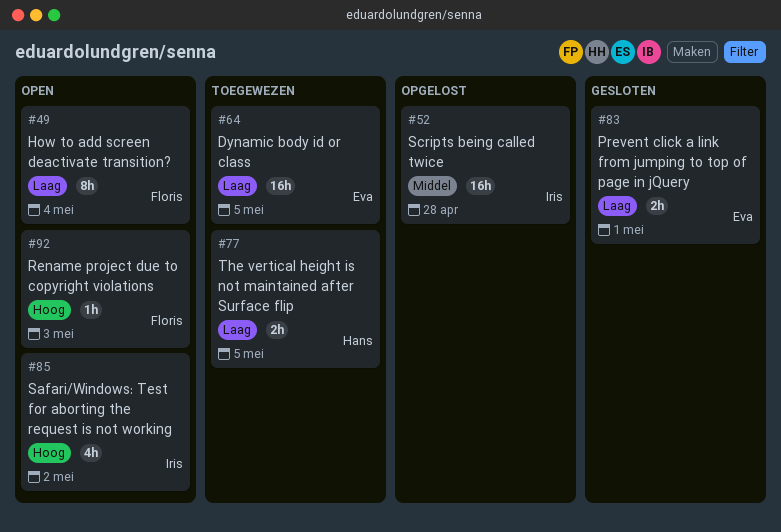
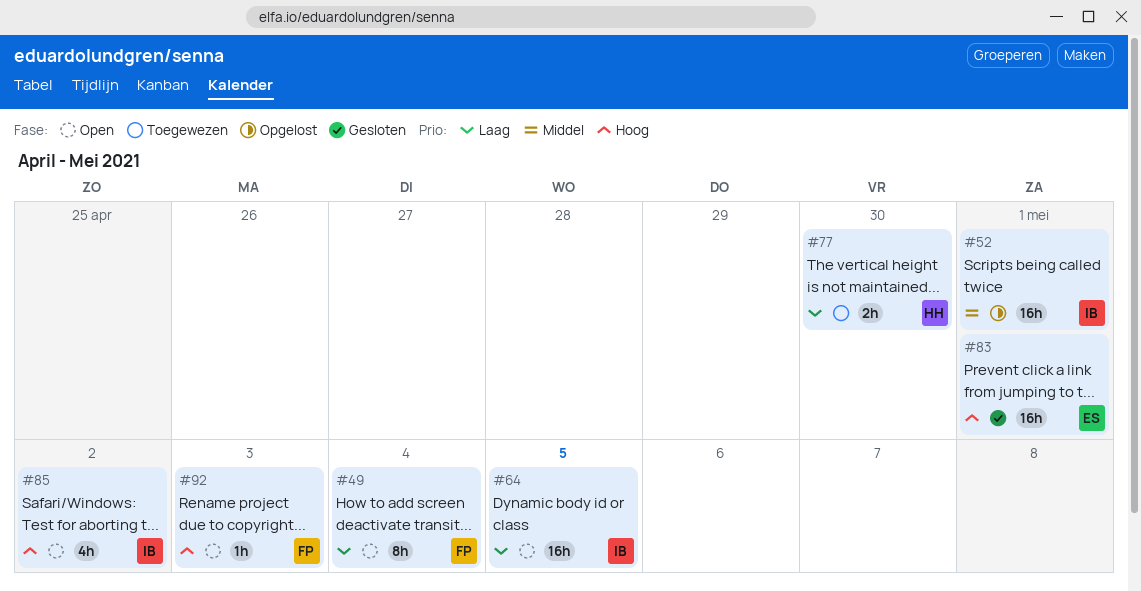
#52, due: Apr 28 -> May 1
#64, status: Toegewezen -> Open
#64, owner: Eva -> Iris
#77, due: May 5 -> Apr 30
#83, priority: Laag -> Hoog
#83, estimate: 2h -> 16h

